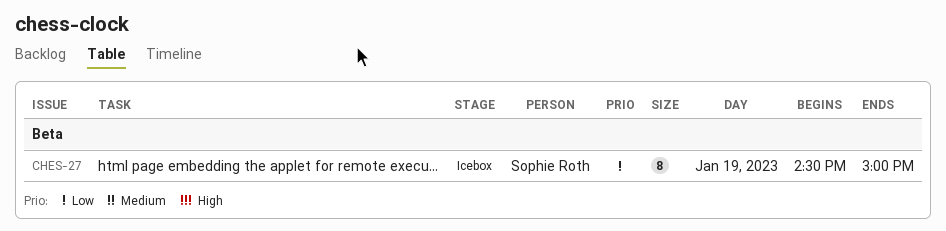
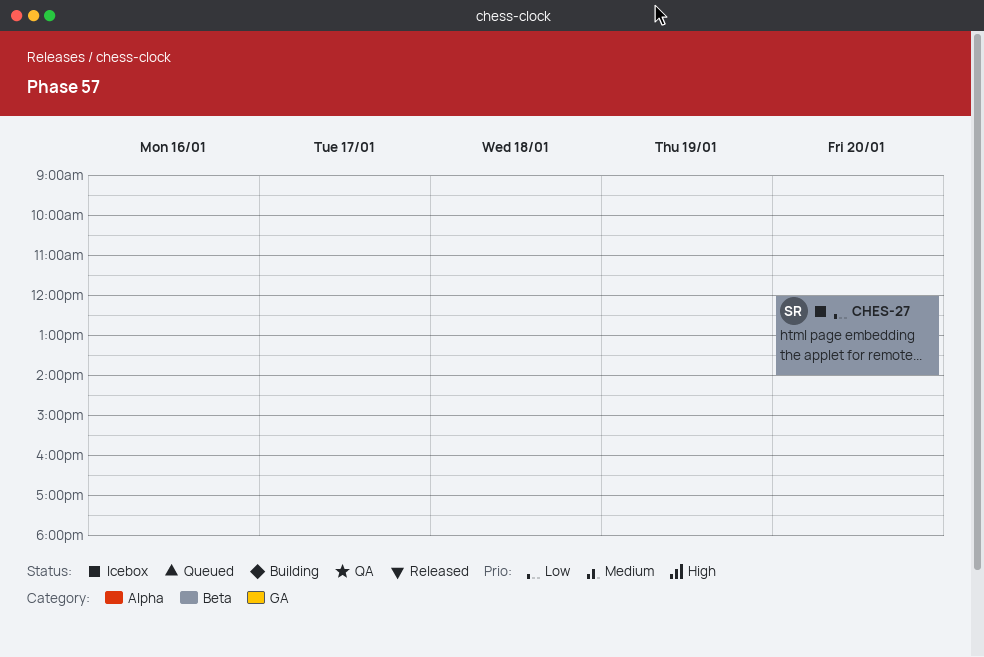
CHES-27, day: Jan 19 -> Jan 20
CHES-27, begins: 14:30 -> 12:00
CHES-27, ends: 15:00 -> 14:00

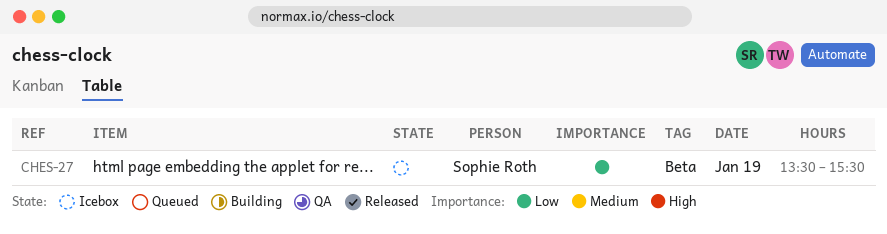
CHES-27, day: Jan 20 -> Jan 19
CHES-27, begins: 12:00 -> 13:30
CHES-27, ends: 14:00 -> 15:30

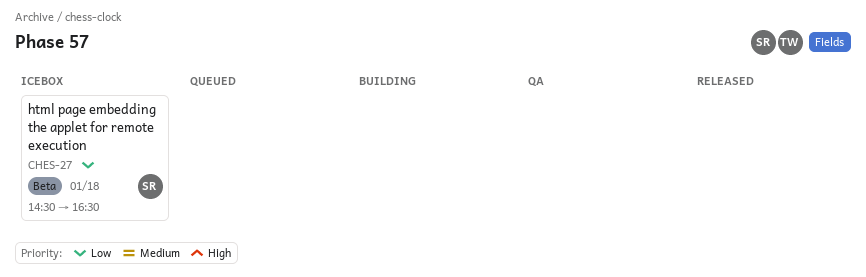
CHES-27, day: Jan 19 -> Jan 18
CHES-27, begins: 13:30 -> 14:30
CHES-27, ends: 15:30 -> 16:30

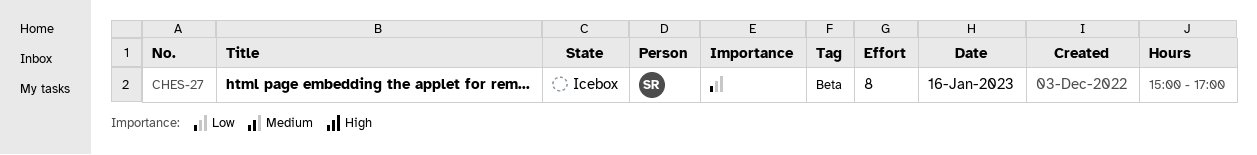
CHES-27, day: Jan 18 -> Jan 16
CHES-27, begins: 14:30 -> 15:00
CHES-27, ends: 16:30 -> 17:00

